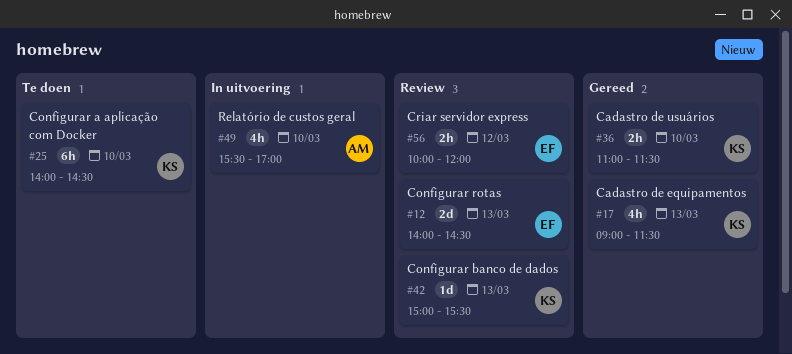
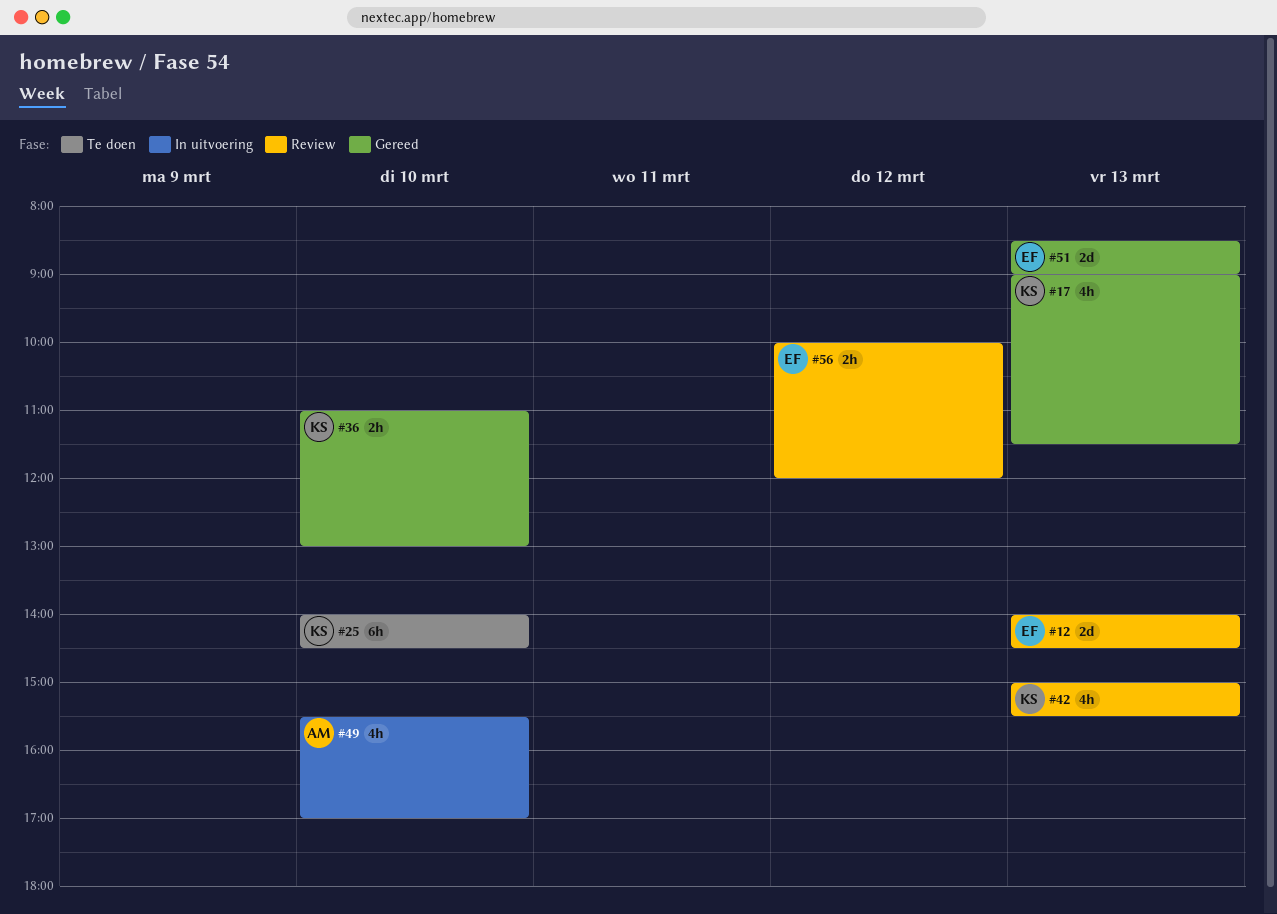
#36, ends: 11:30 -> 13:00
#42, estimate: 1d -> 4h
#51: none -> present

